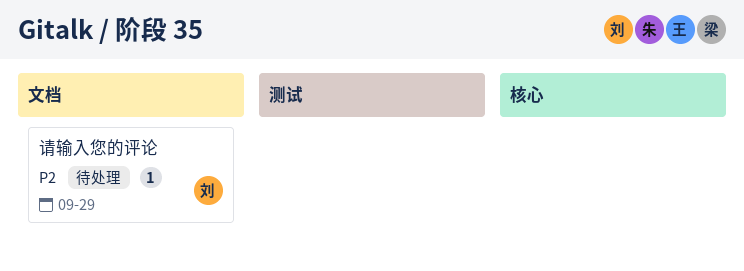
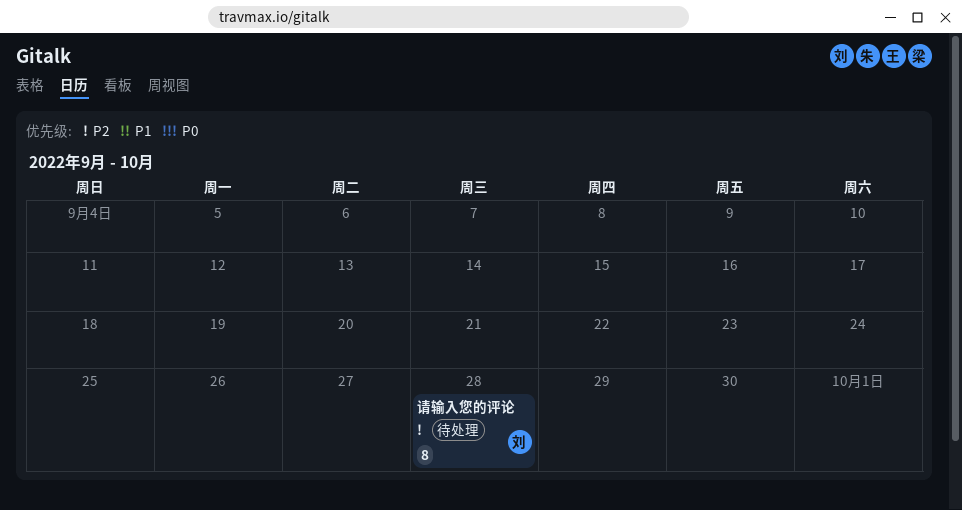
请输入您的评论, estimate: 1 -> 8
请输入您的评论, due: Sep 29 -> Sep 28

